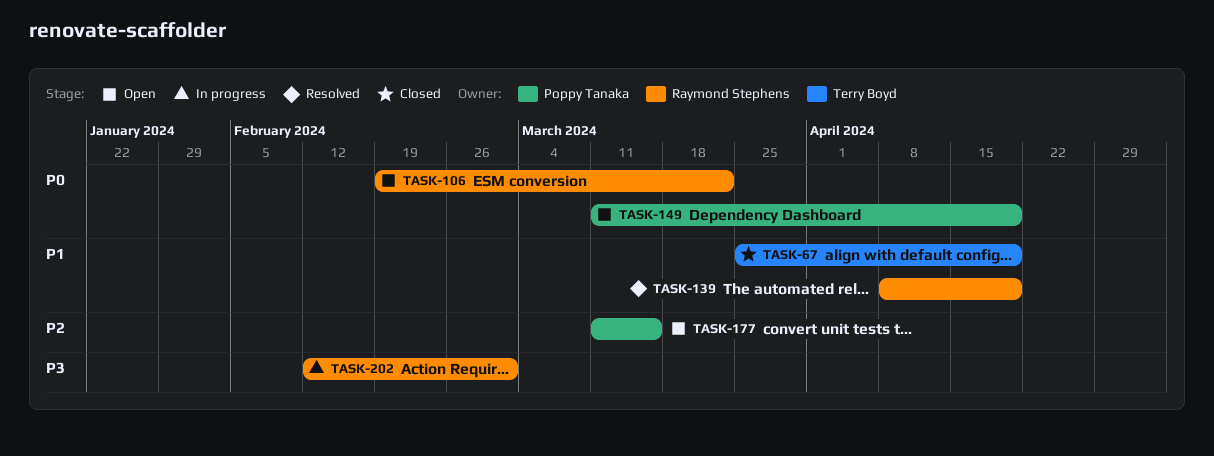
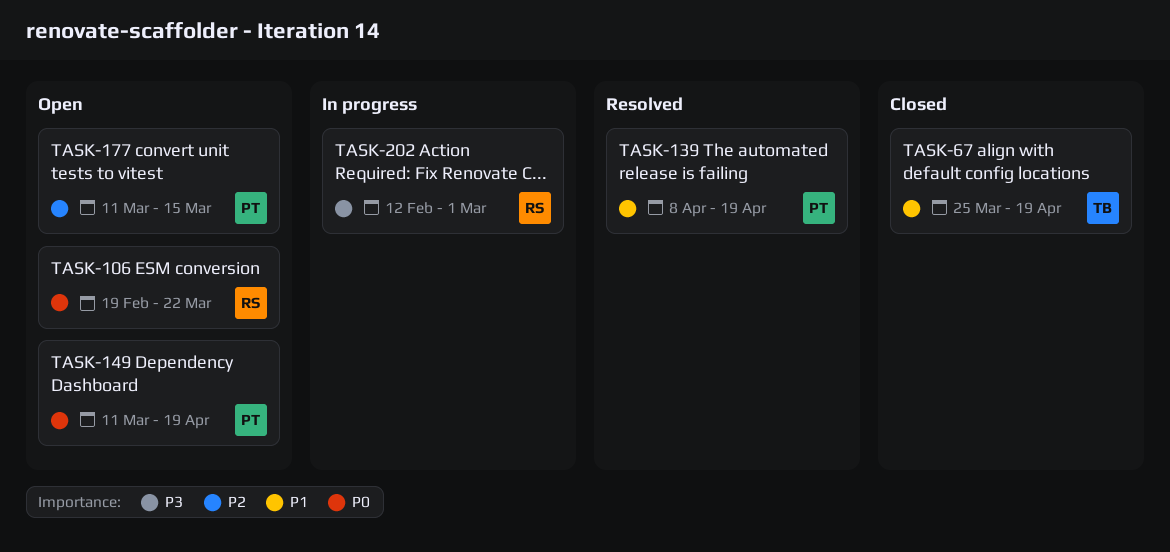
TASK-139, owner: Raymond Stephens -> Poppy Tanaka

